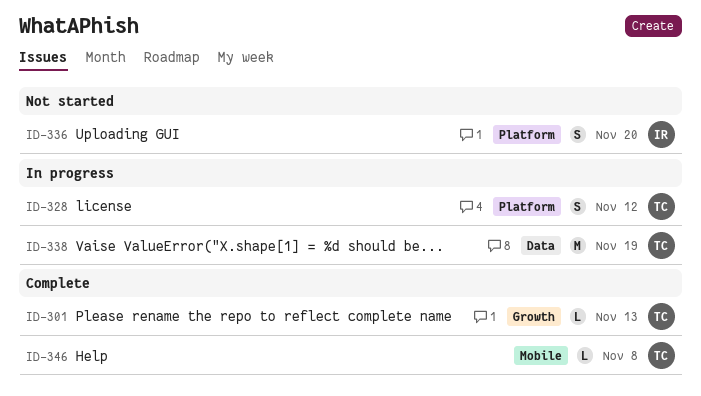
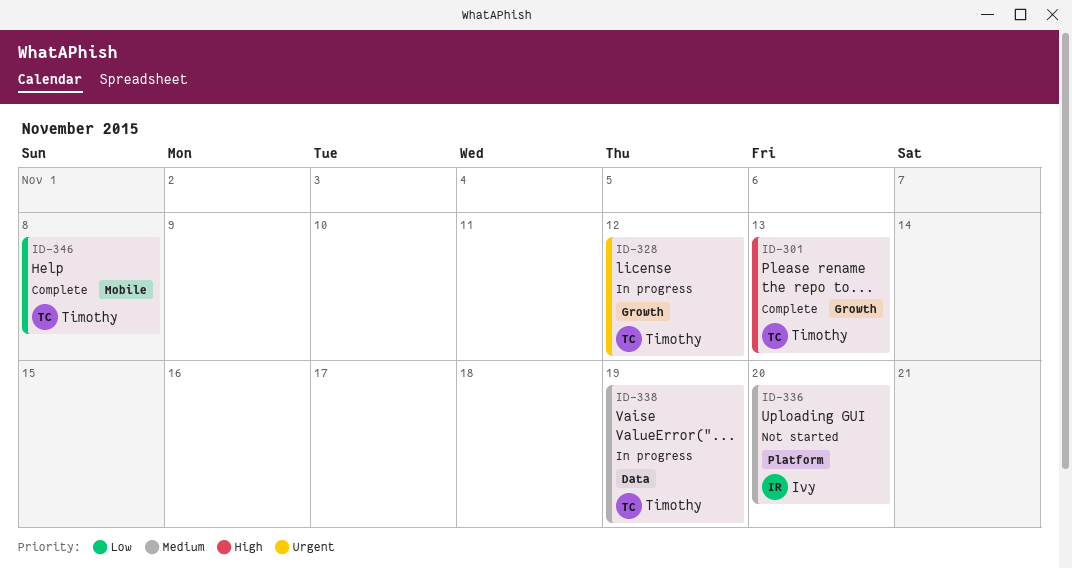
ID-328, label: Platform -> Growth

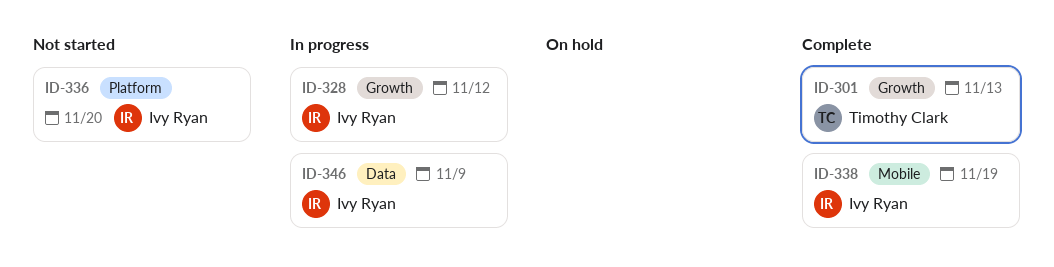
ID-328, owner: Timothy Clark -> Ivy Ryan
ID-338, status: In progress -> Complete
ID-338, owner: Timothy Clark -> Ivy Ryan
ID-338, label: Data -> Mobile
ID-346, status: Complete -> In progress
ID-346, owner: Timothy Clark -> Ivy Ryan
ID-346, label: Mobile -> Data
ID-346, due: Nov 8 -> Nov 9

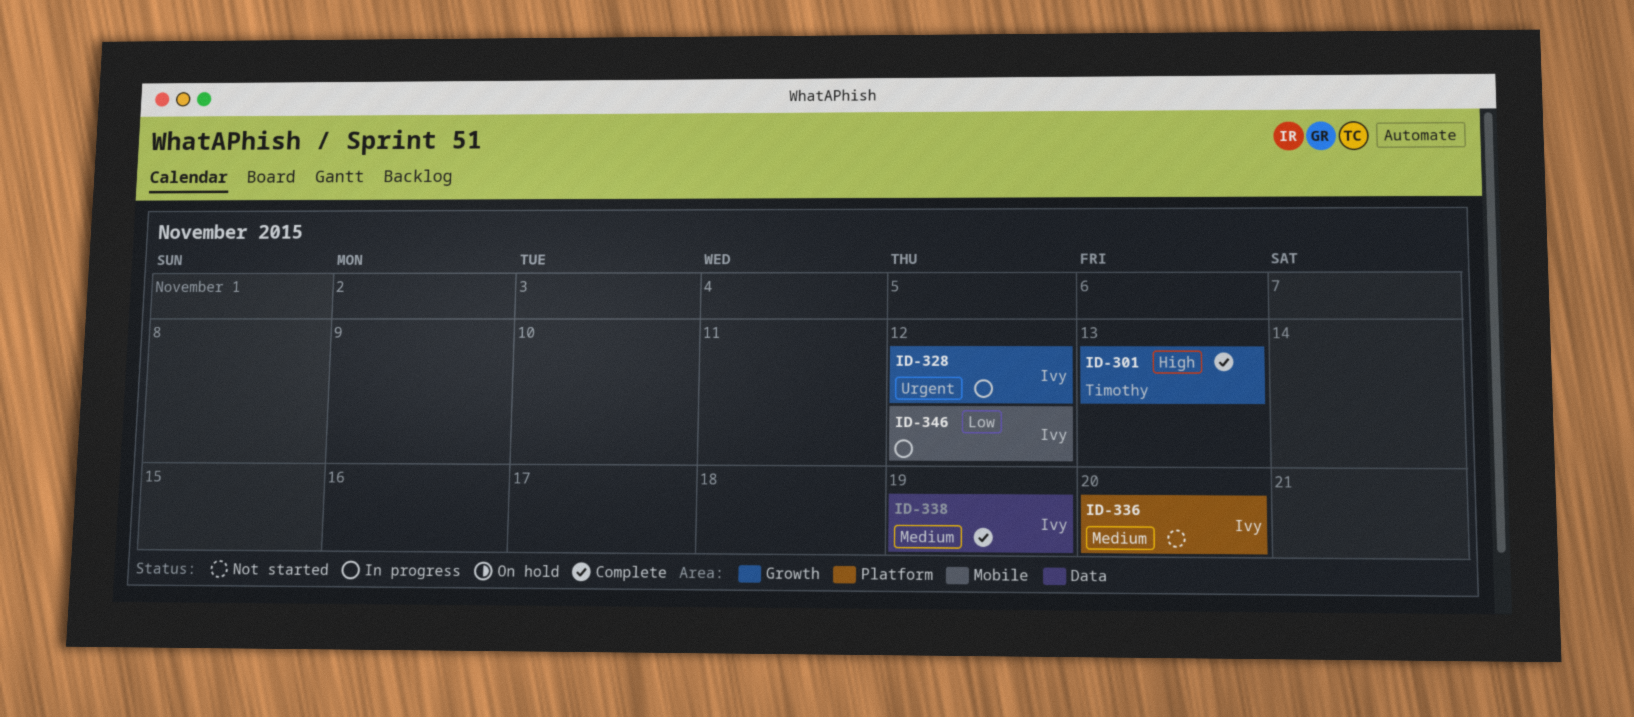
ID-338, label: Mobile -> Data
ID-346, label: Data -> Mobile
ID-346, due: Nov 9 -> Nov 12

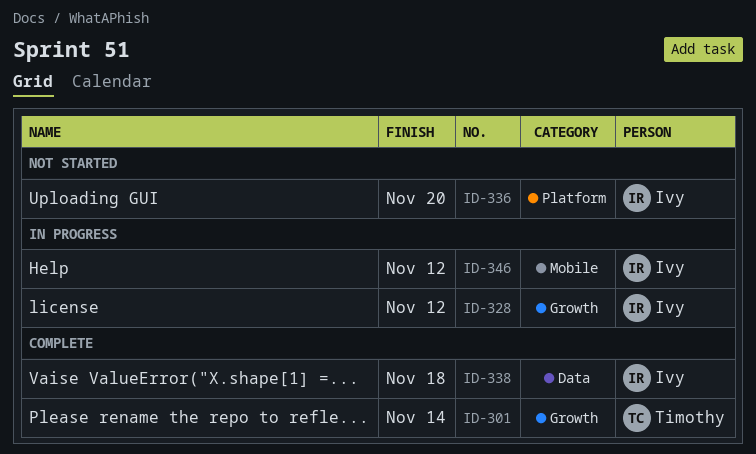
ID-301, due: Nov 13 -> Nov 14
ID-338, due: Nov 19 -> Nov 18

